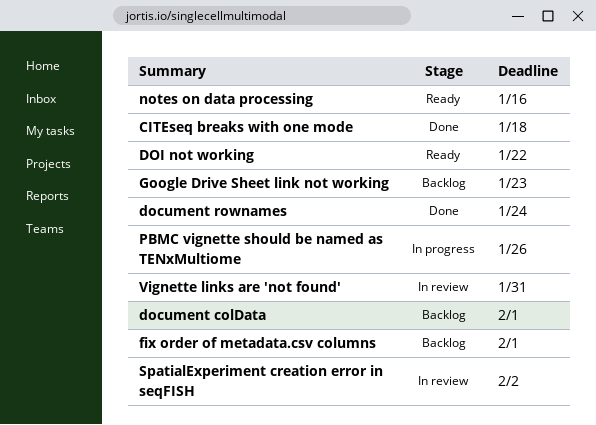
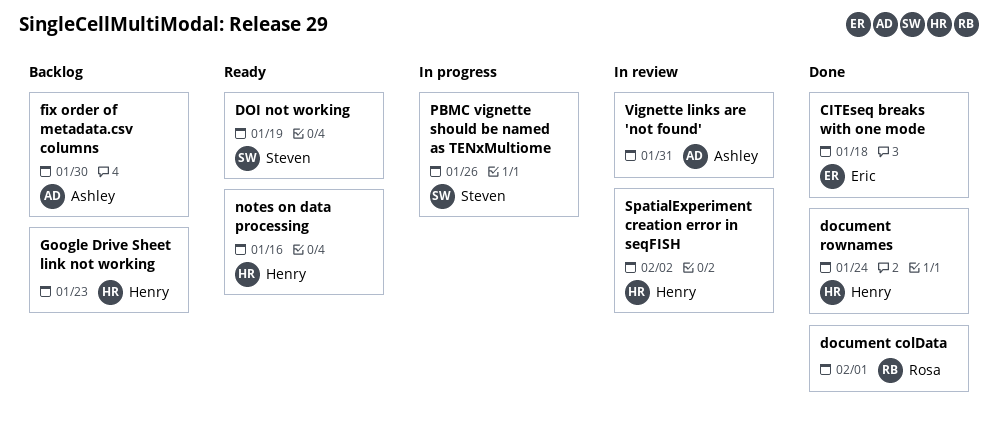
document colData, status: Backlog -> Done
DOI not working, due: Jan 22 -> Jan 19
fix order of metadata.csv columns, due: Feb 1 -> Jan 30

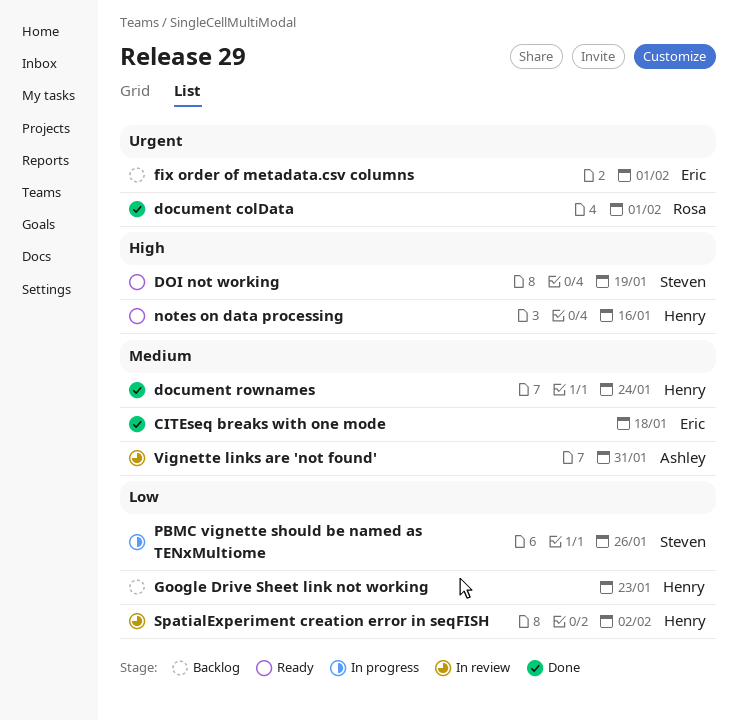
fix order of metadata.csv columns, owner: Ashley -> Eric
fix order of metadata.csv columns, due: Jan 30 -> Feb 1

